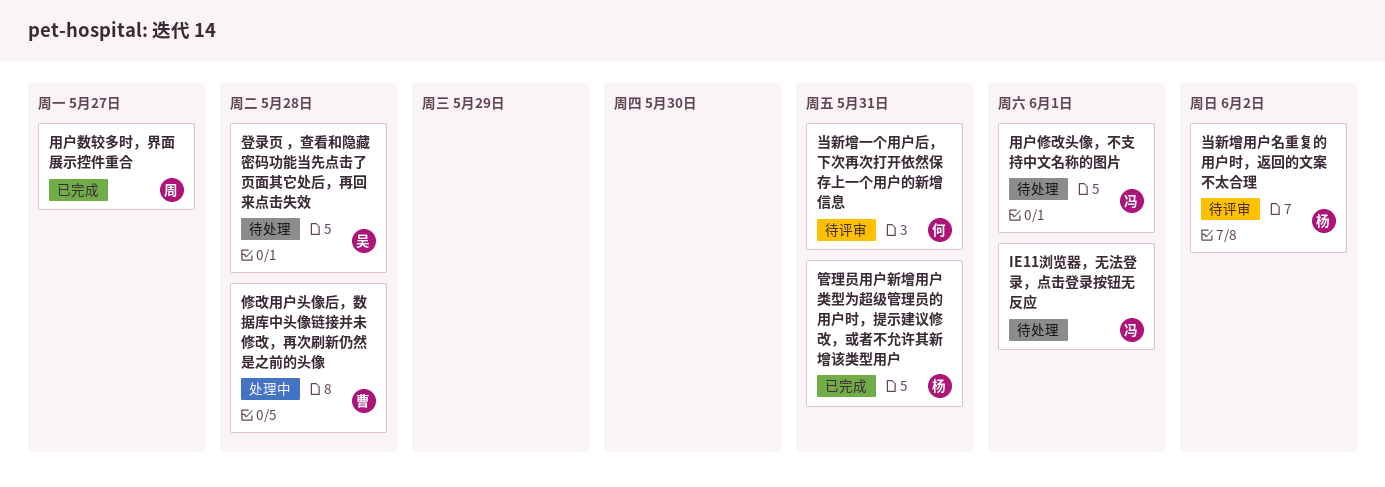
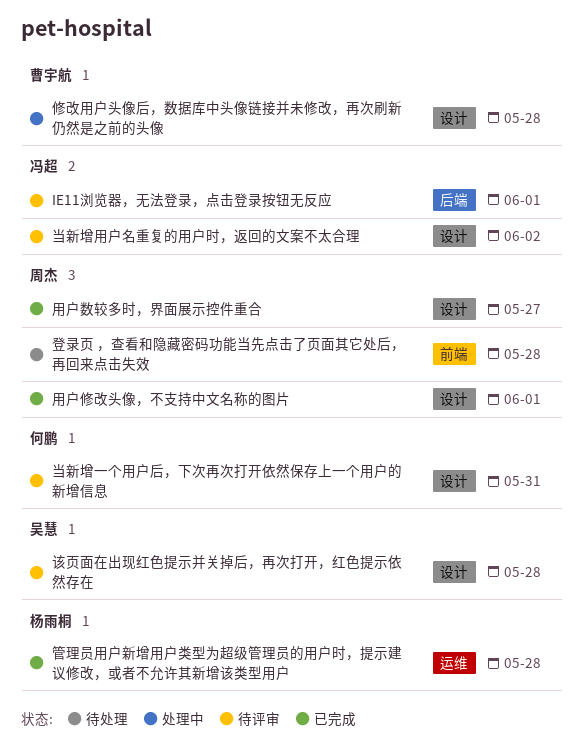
IE11浏览器，无法登录，点击登录按钮无反应, status: 待处理 -> 待评审
当新增用户名重复的用户时，返回的文案不太合理, owner: 杨雨桐 -> 冯超
用户修改头像，不支持中文名称的图片, status: 待处理 -> 已完成
用户修改头像，不支持中文名称的图片, owner: 冯超 -> 周杰
登录页 ，查看和隐藏密码功能当先点击了页面其它处后，再回来点击失效, owner: 吴慧 -> 周杰
管理员用户新增用户类型为超级管理员的用户时，提示建议修改，或者不允许其新增该类型用户, due: May 31 -> May 28
该页面在出现红色提示并关掉后，再次打开，红色提示依然存在: none -> present

